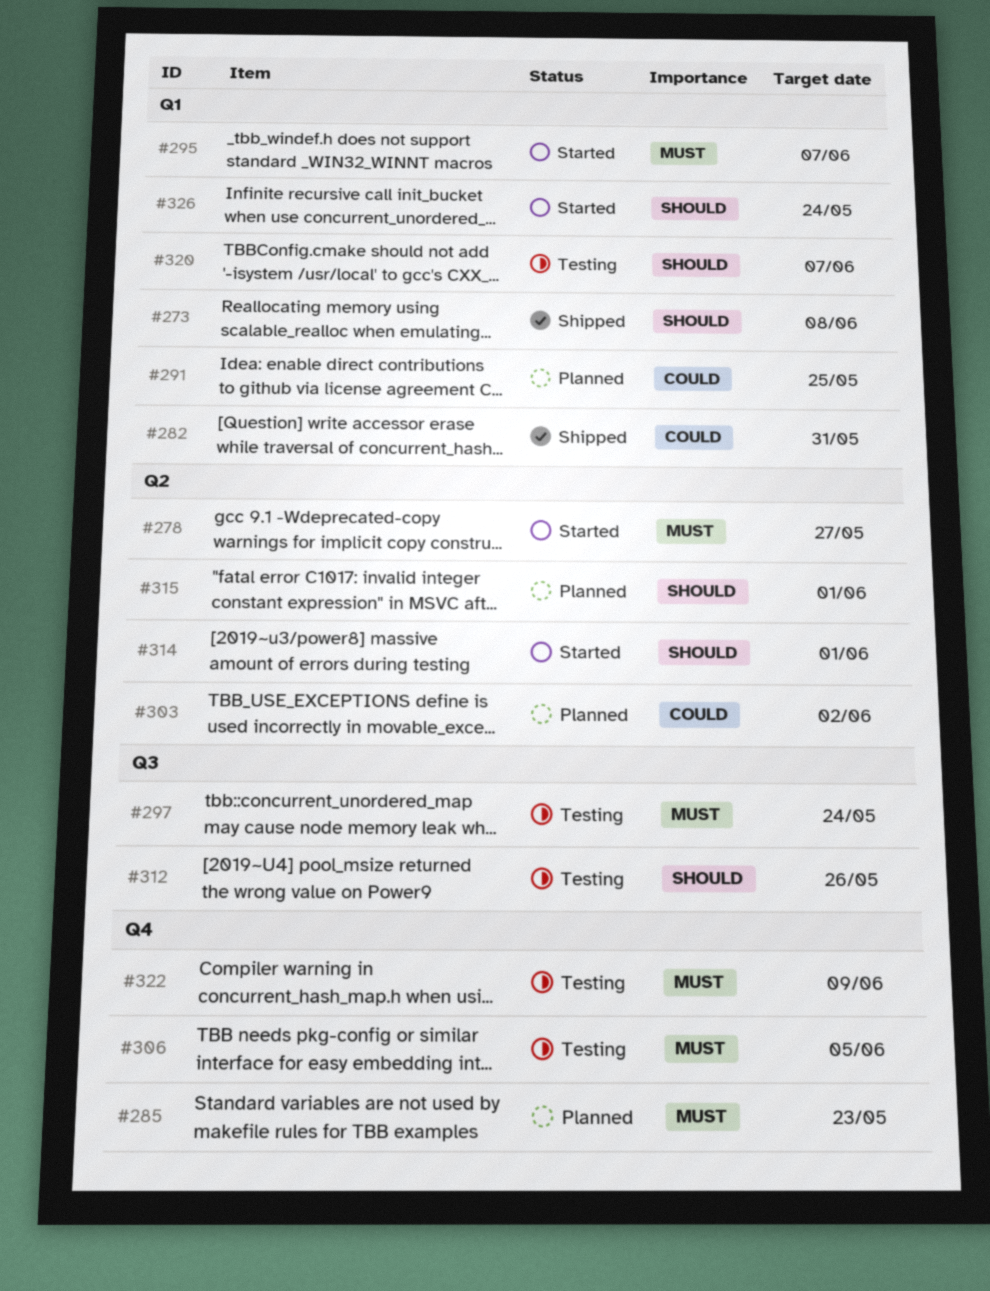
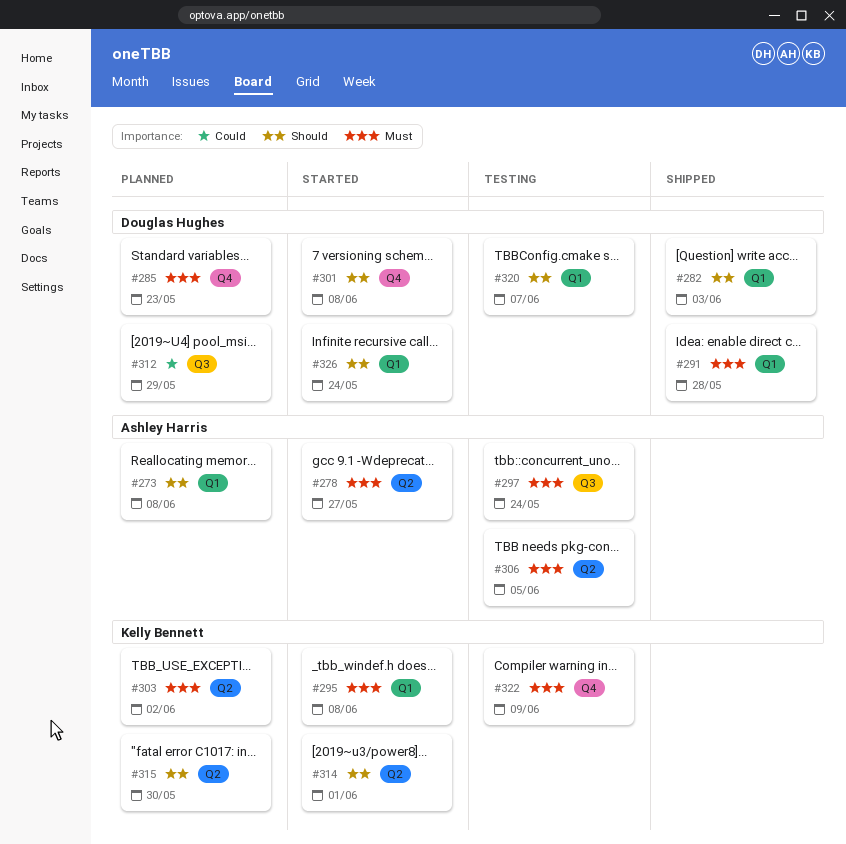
#273, status: Shipped -> Planned
#282, priority: Could -> Should
#282, due: May 31 -> Jun 3
#291, status: Planned -> Shipped
#291, priority: Could -> Must
#291, due: May 25 -> May 28
#295, due: Jun 7 -> Jun 8
#301: none -> present
#303, priority: Could -> Must
#306, label: Q4 -> Q2
#312, status: Testing -> Planned
#312, priority: Should -> Could
#312, due: May 26 -> May 29
#315, due: Jun 1 -> May 30

